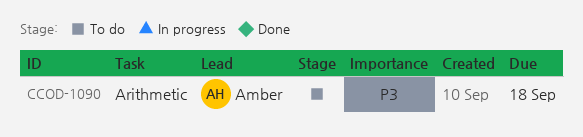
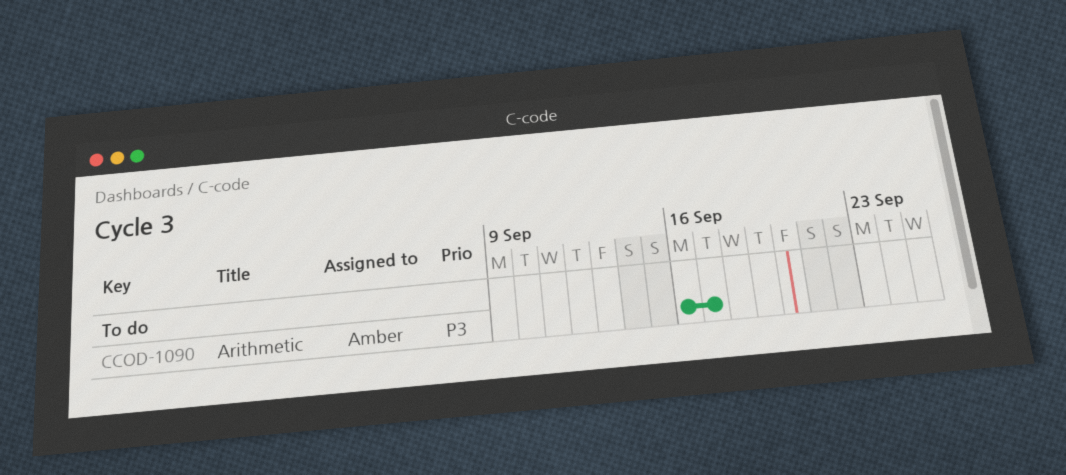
CCOD-1090, due: Sep 18 -> Sep 17

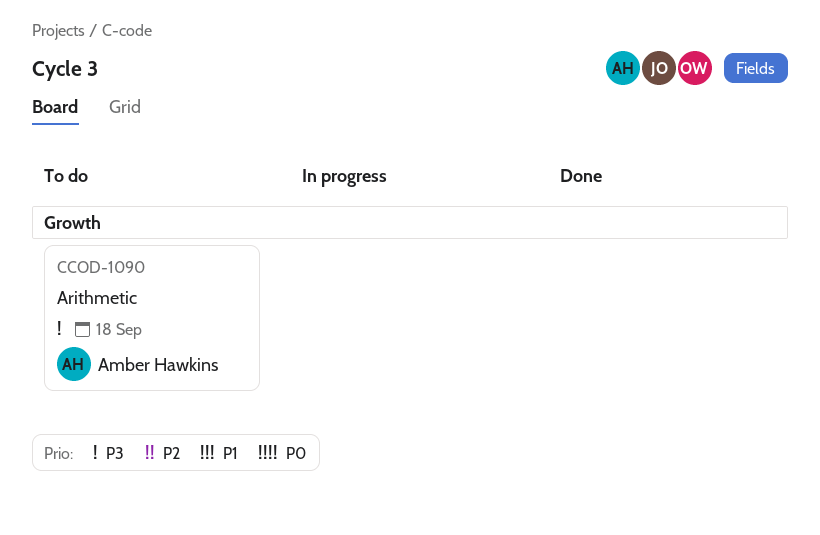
CCOD-1090, due: Sep 17 -> Sep 18

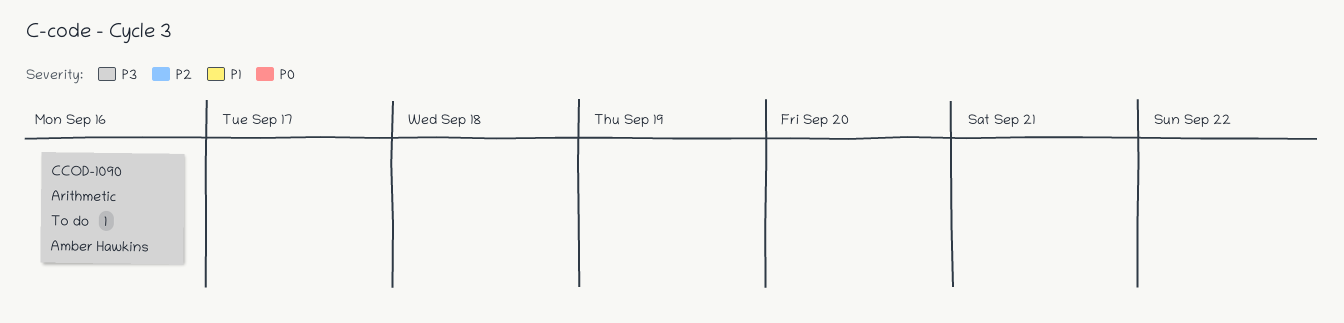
CCOD-1090, due: Sep 18 -> Sep 16

